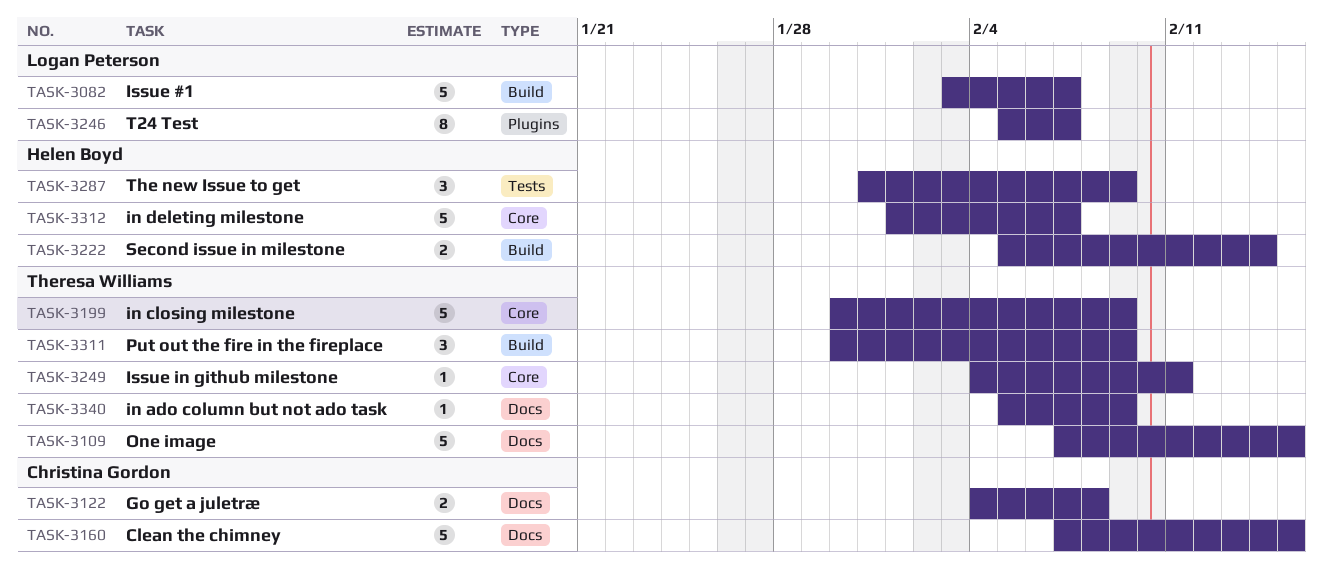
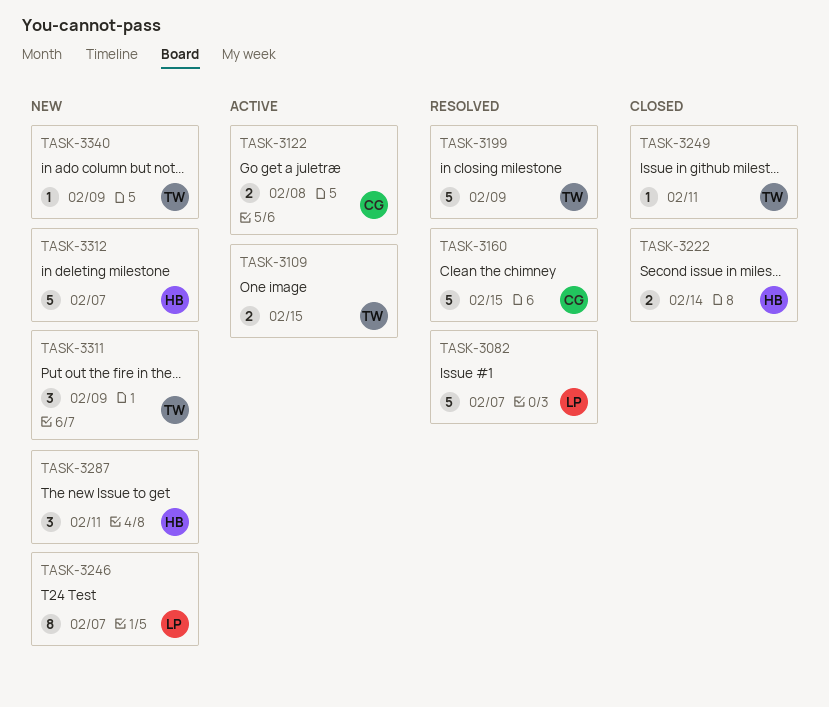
TASK-3109, estimate: 5 -> 2
TASK-3287, due: Feb 9 -> Feb 11

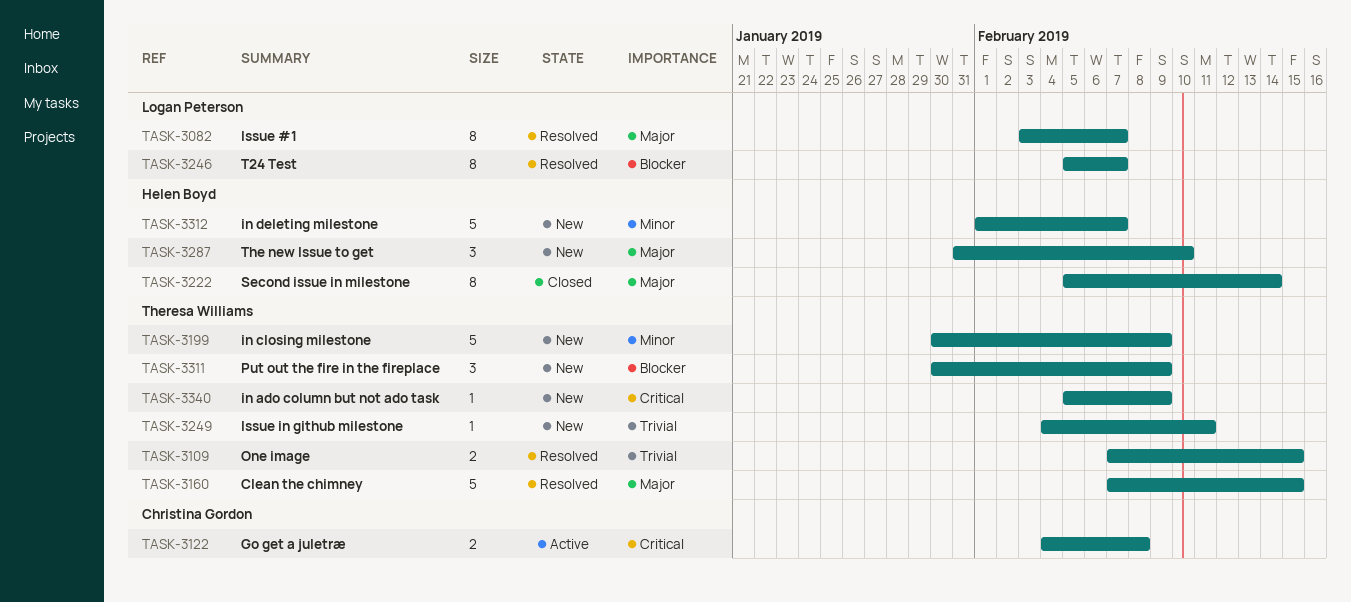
TASK-3082, estimate: 5 -> 8
TASK-3109, status: Active -> Resolved
TASK-3160, owner: Christina Gordon -> Theresa Williams
TASK-3199, status: Resolved -> New
TASK-3222, estimate: 2 -> 8
TASK-3246, status: New -> Resolved
TASK-3249, status: Closed -> New
TASK-3287, due: Feb 11 -> Feb 10

